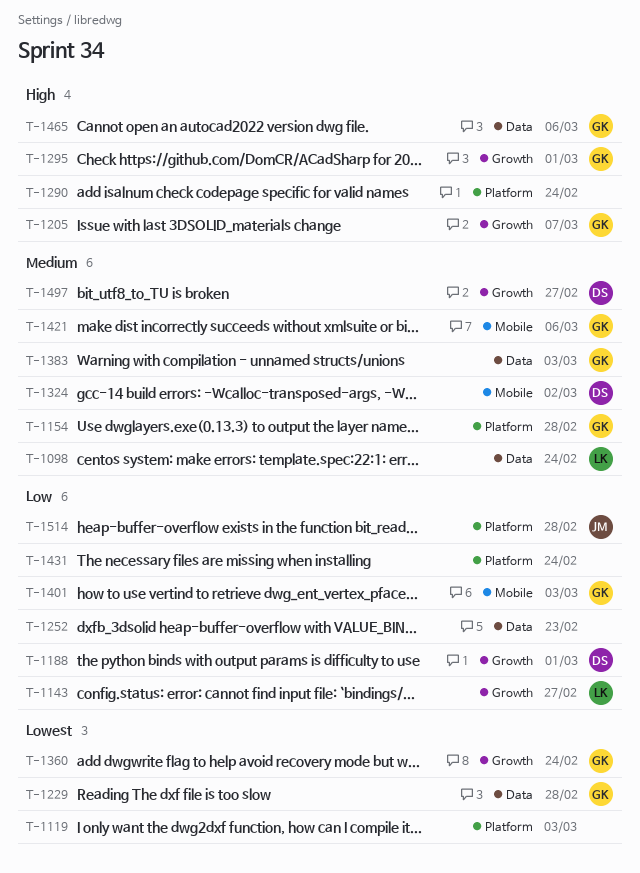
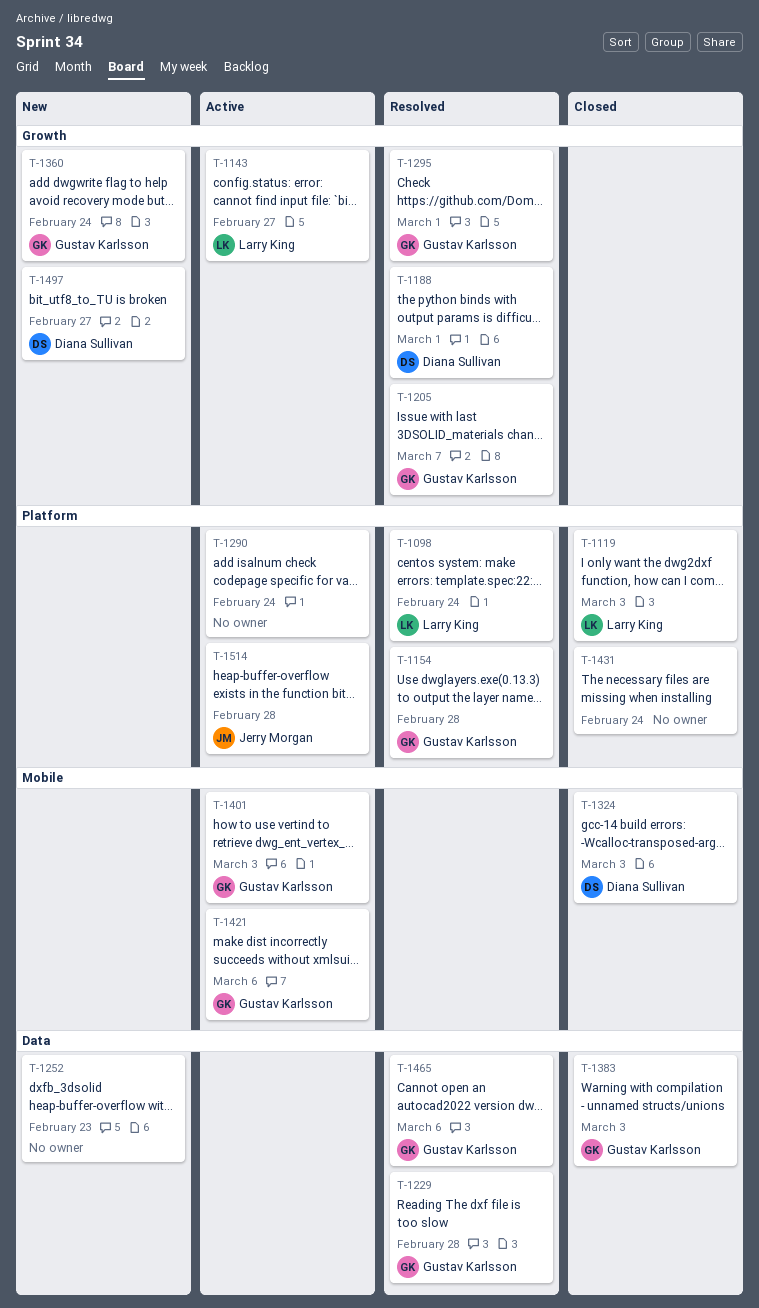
T-1098, label: Data -> Platform
T-1119, owner: none -> Larry King
T-1324, due: Mar 2 -> Mar 3

